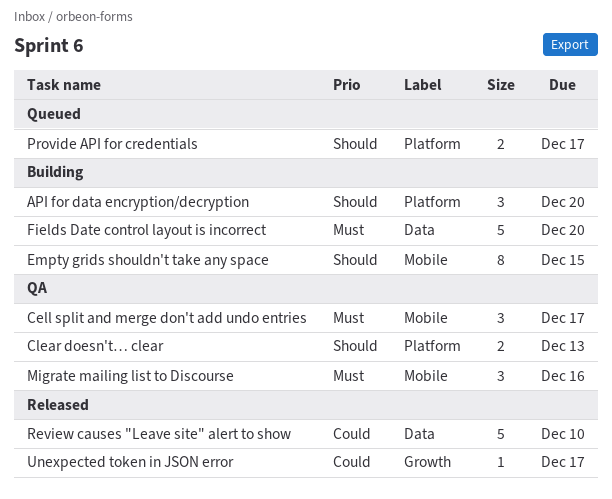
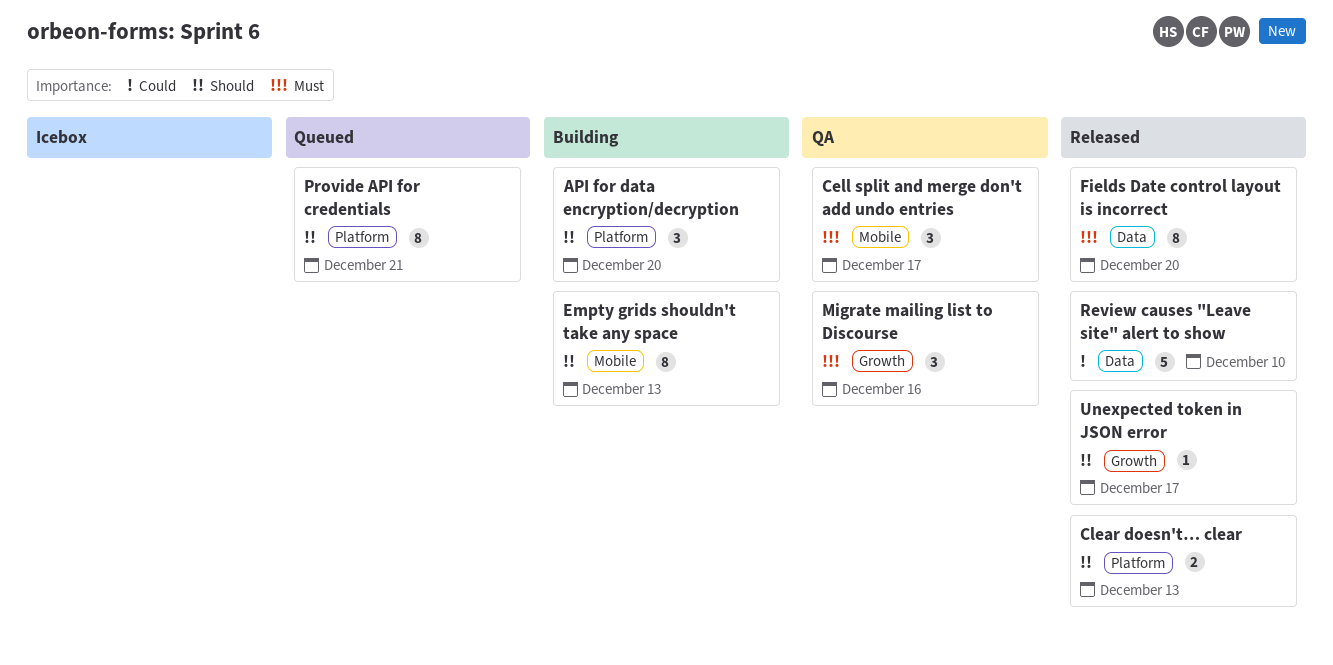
Clear doesn't… clear, status: QA -> Released
Empty grids shouldn't take any space, due: Dec 15 -> Dec 13
Fields Date control layout is incorrect, status: Building -> Released
Fields Date control layout is incorrect, estimate: 5 -> 8
Migrate mailing list to Discourse, label: Mobile -> Growth
Provide API for credentials, estimate: 2 -> 8
Provide API for credentials, due: Dec 17 -> Dec 21
Unexpected token in JSON error, priority: Could -> Should

